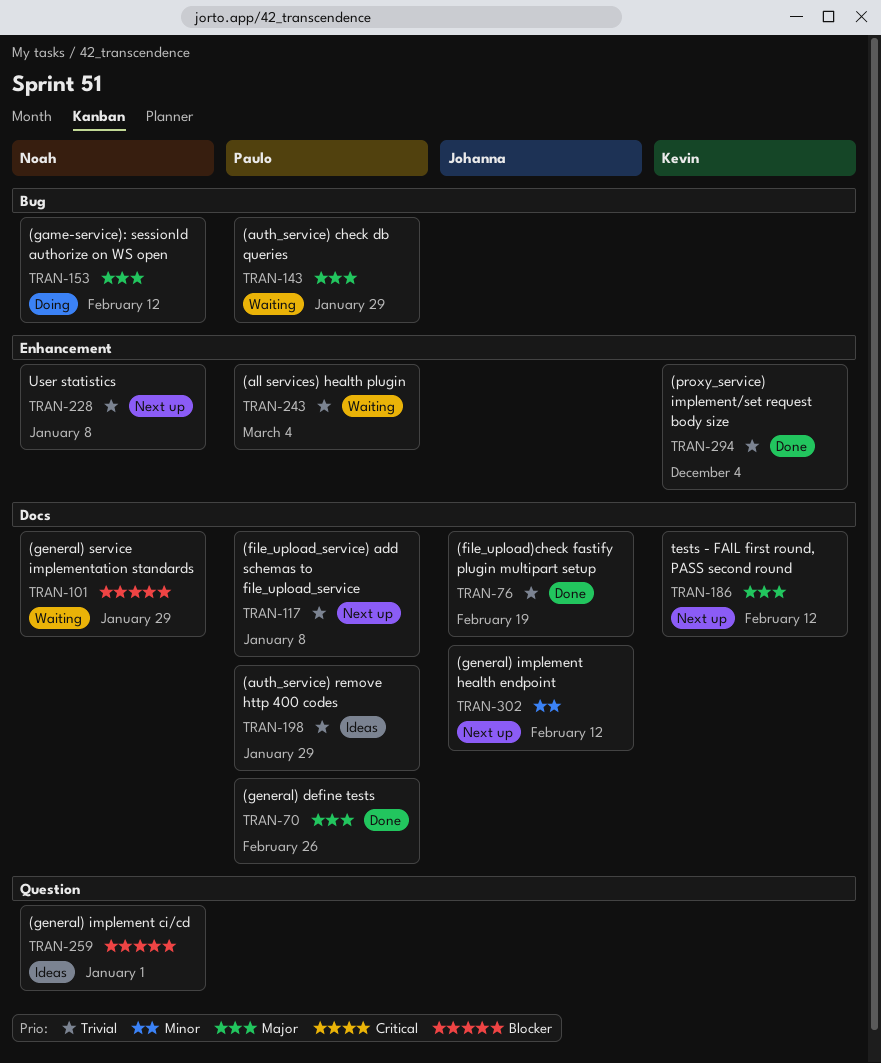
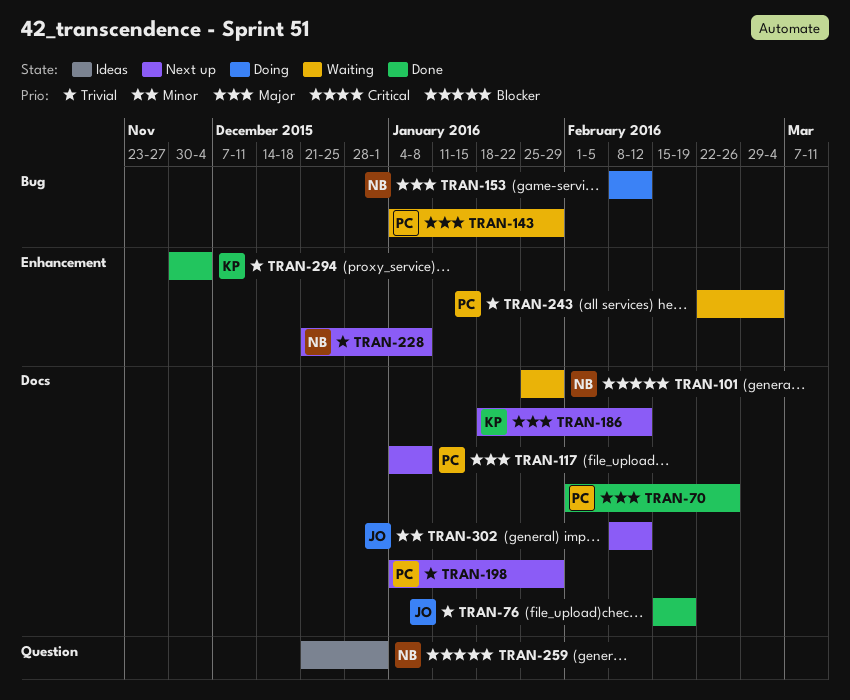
TRAN-117, priority: Trivial -> Major
TRAN-198, status: Ideas -> Next up

